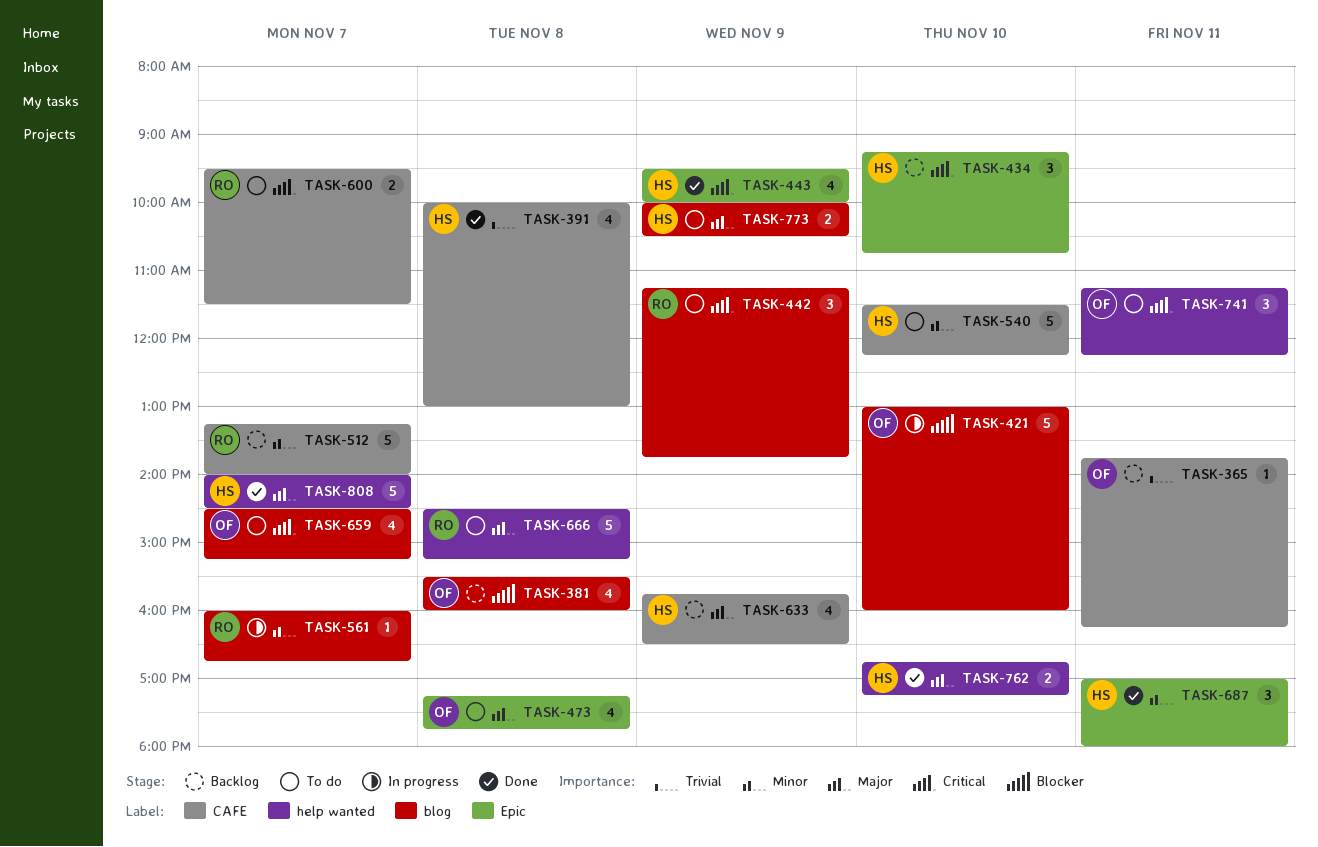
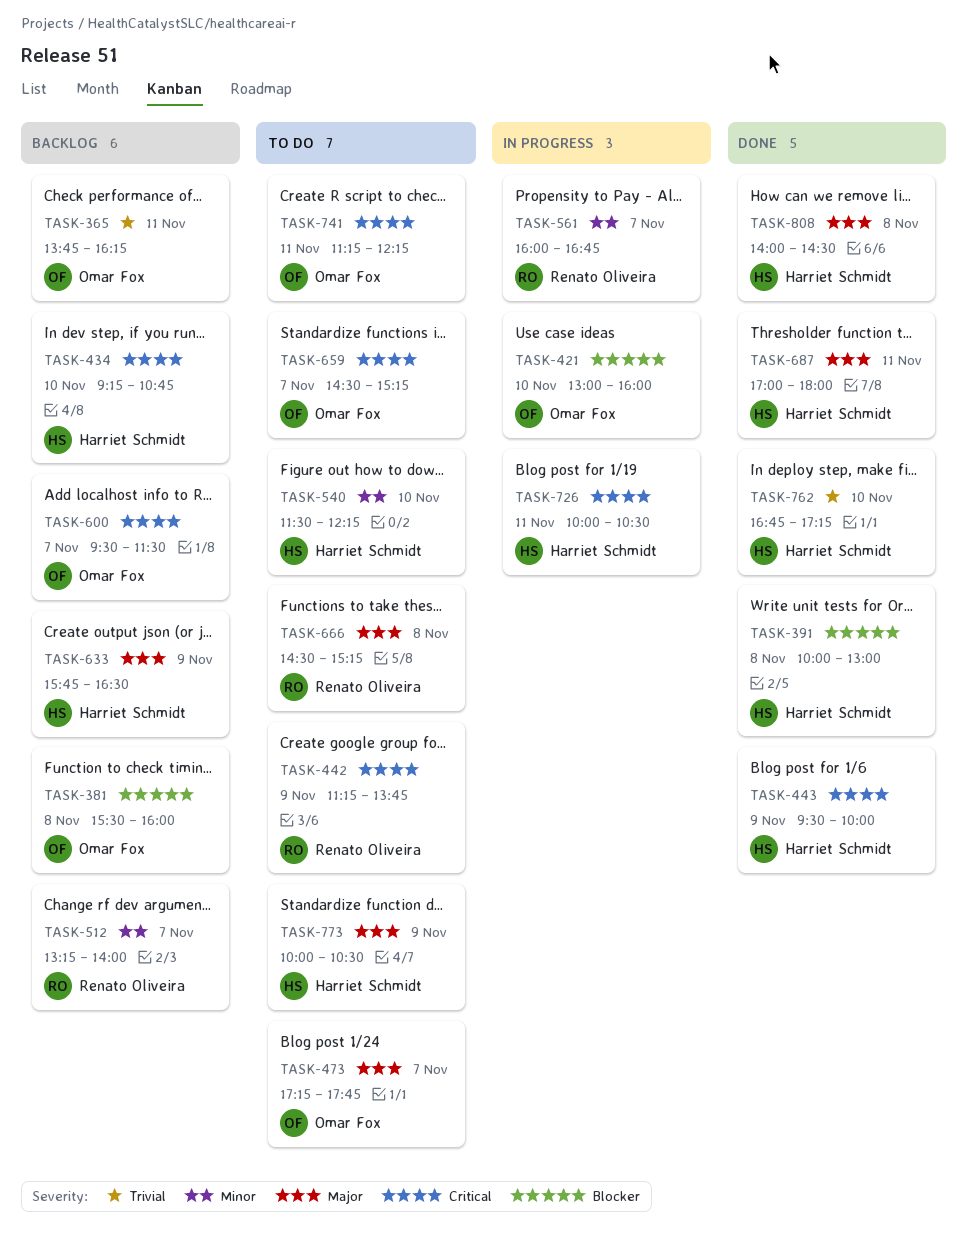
TASK-391, priority: Trivial -> Blocker
TASK-473, day: Nov 8 -> Nov 7
TASK-600, status: To do -> Backlog
TASK-600, owner: Renato Oliveira -> Omar Fox
TASK-687, priority: Minor -> Major
TASK-726: none -> present
TASK-762, priority: Major -> Trivial
TASK-808, day: Nov 7 -> Nov 8

